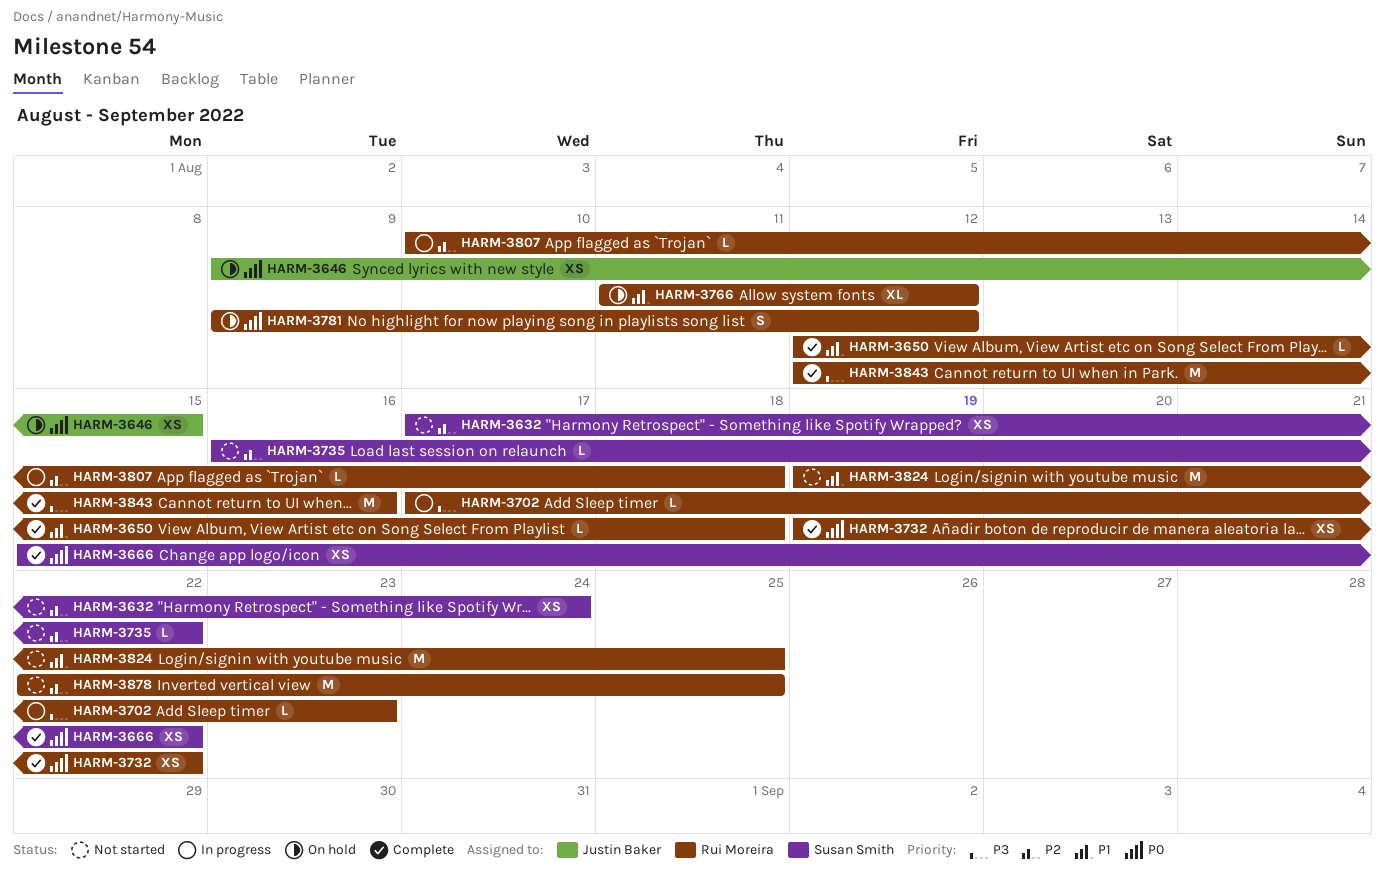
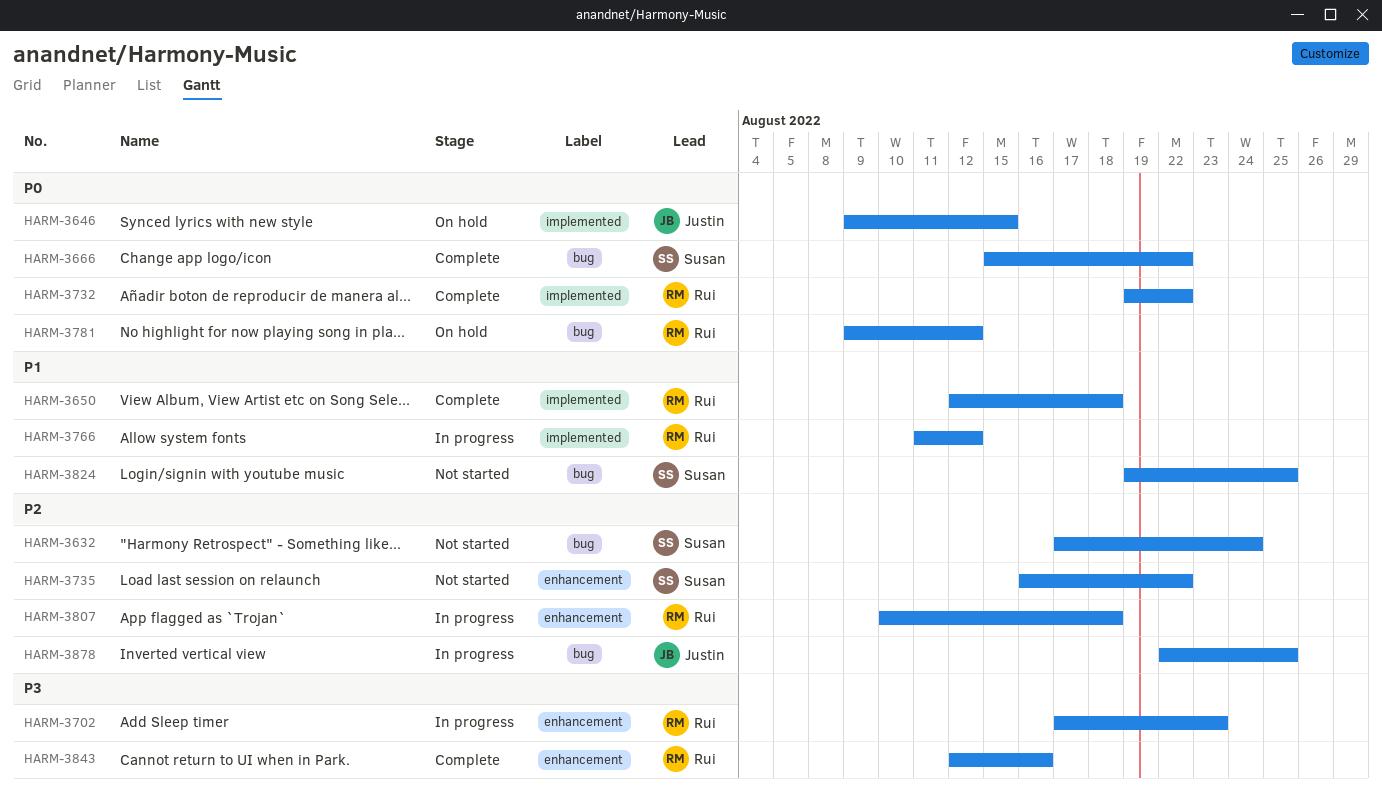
HARM-3766, status: On hold -> In progress
HARM-3824, owner: Rui Moreira -> Susan Smith
HARM-3878, status: Not started -> In progress
HARM-3878, owner: Rui Moreira -> Justin Baker

